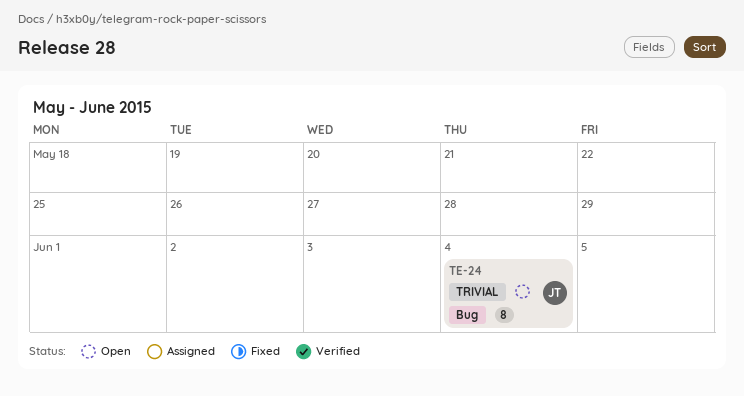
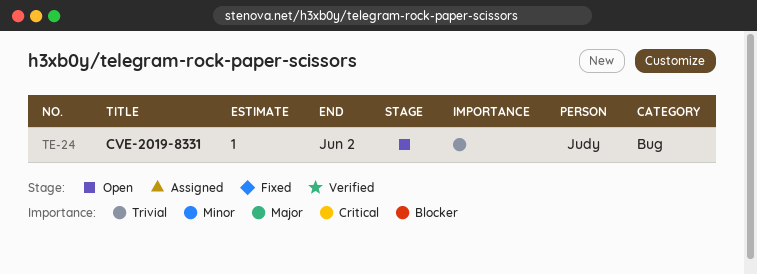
TE-24, estimate: 8 -> 1
TE-24, due: Jun 4 -> Jun 2

